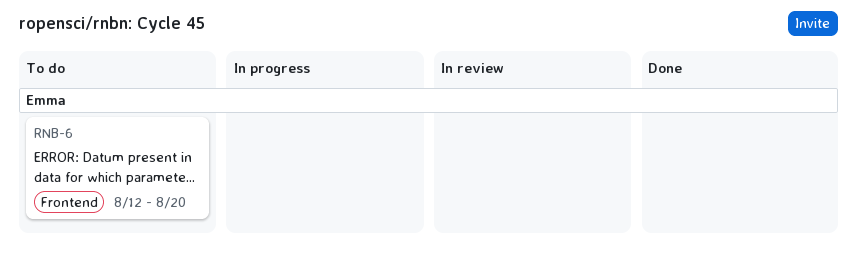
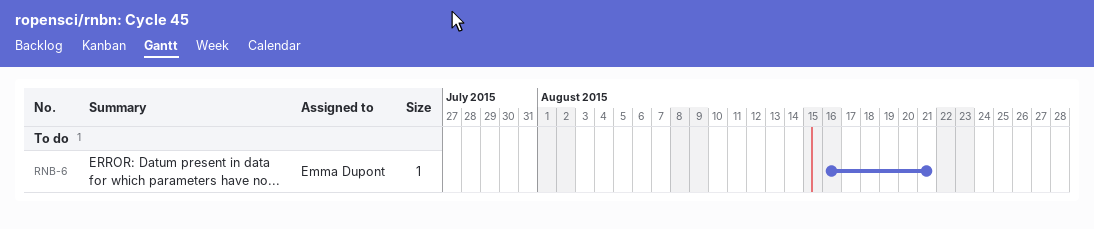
RNB-6, start: Aug 12 -> Aug 16
RNB-6, due: Aug 20 -> Aug 21

